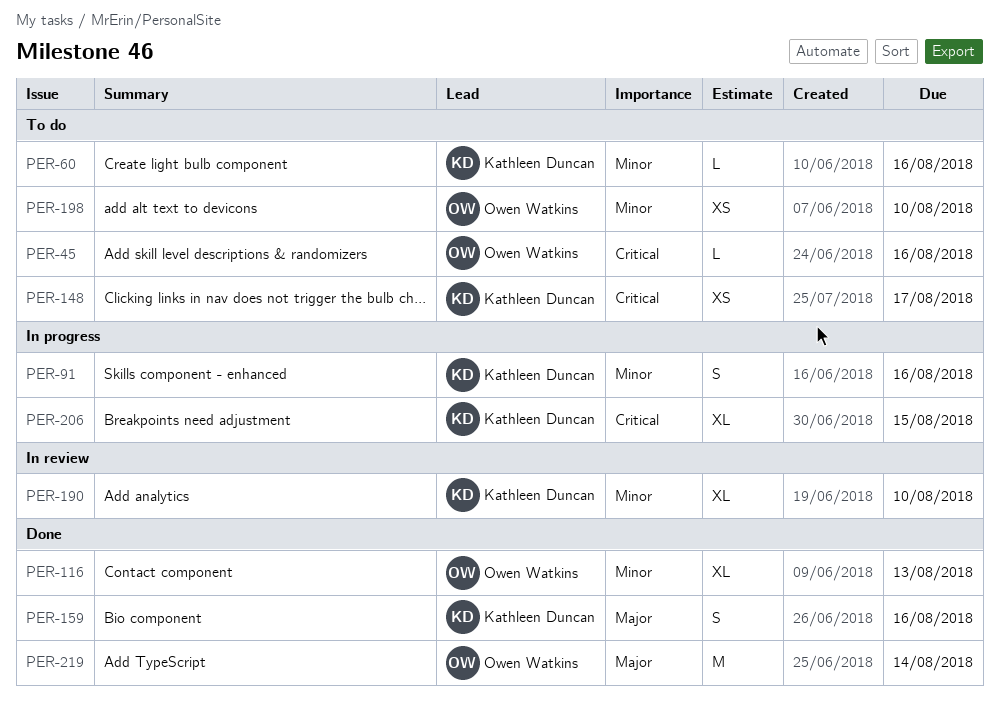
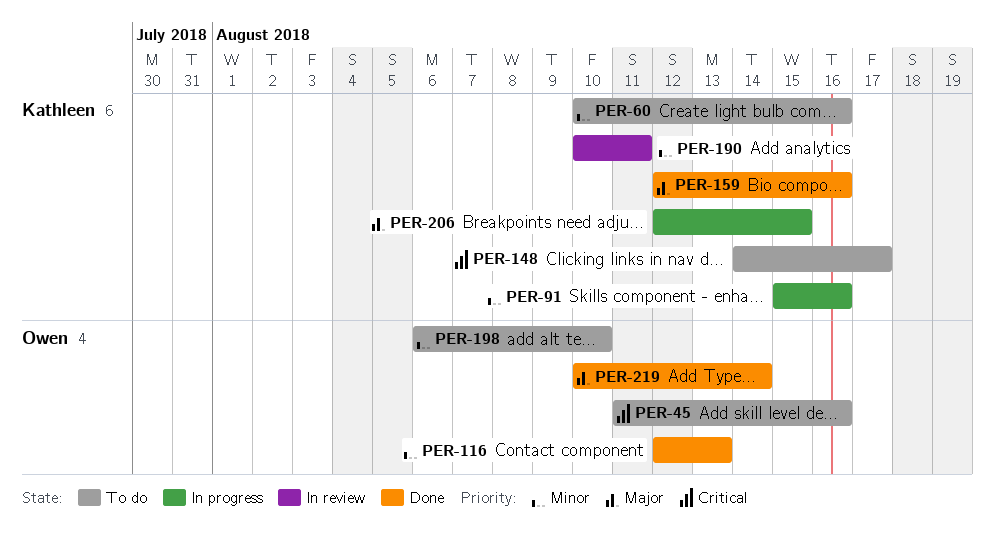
PER-190, due: Aug 10 -> Aug 11
PER-206, priority: Critical -> Major

